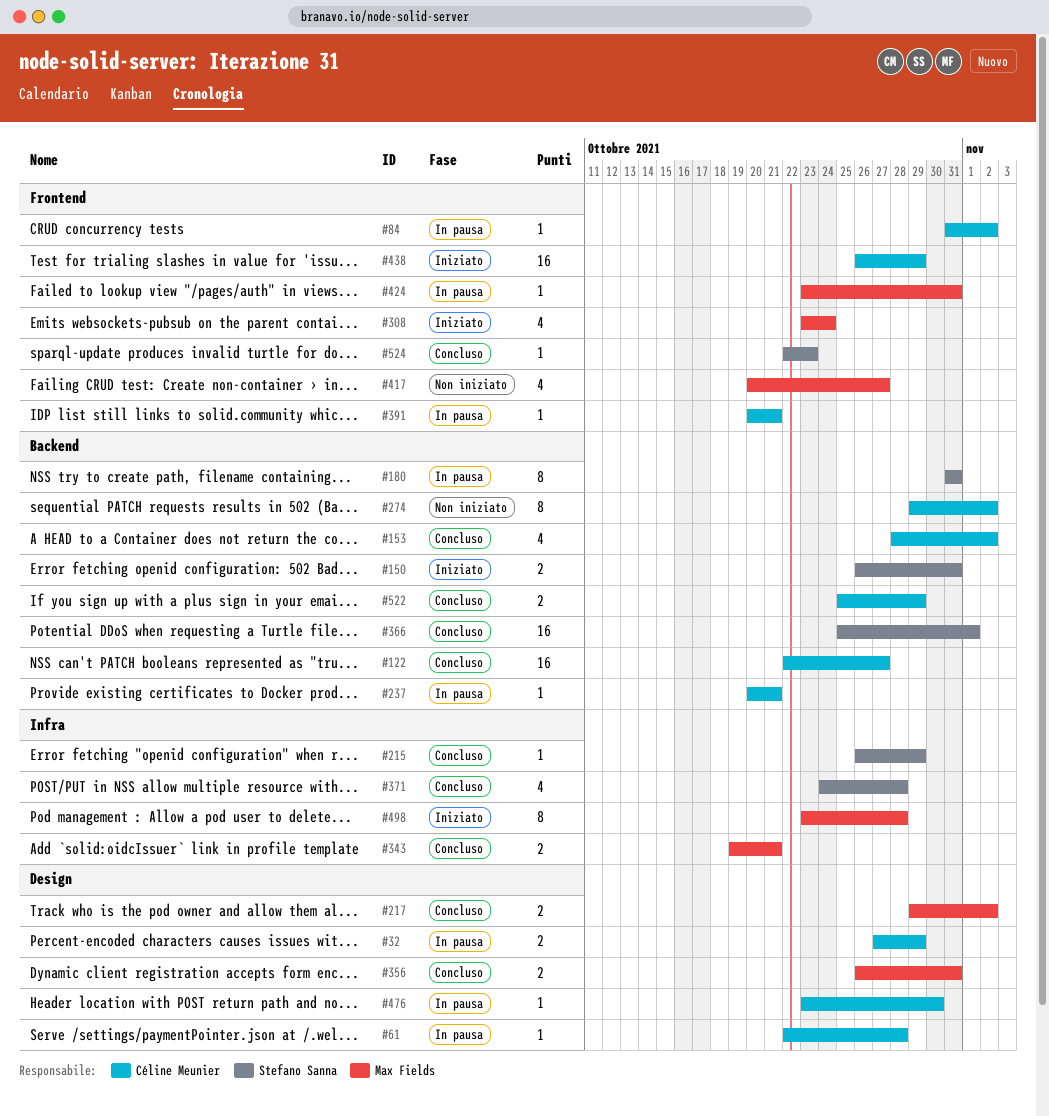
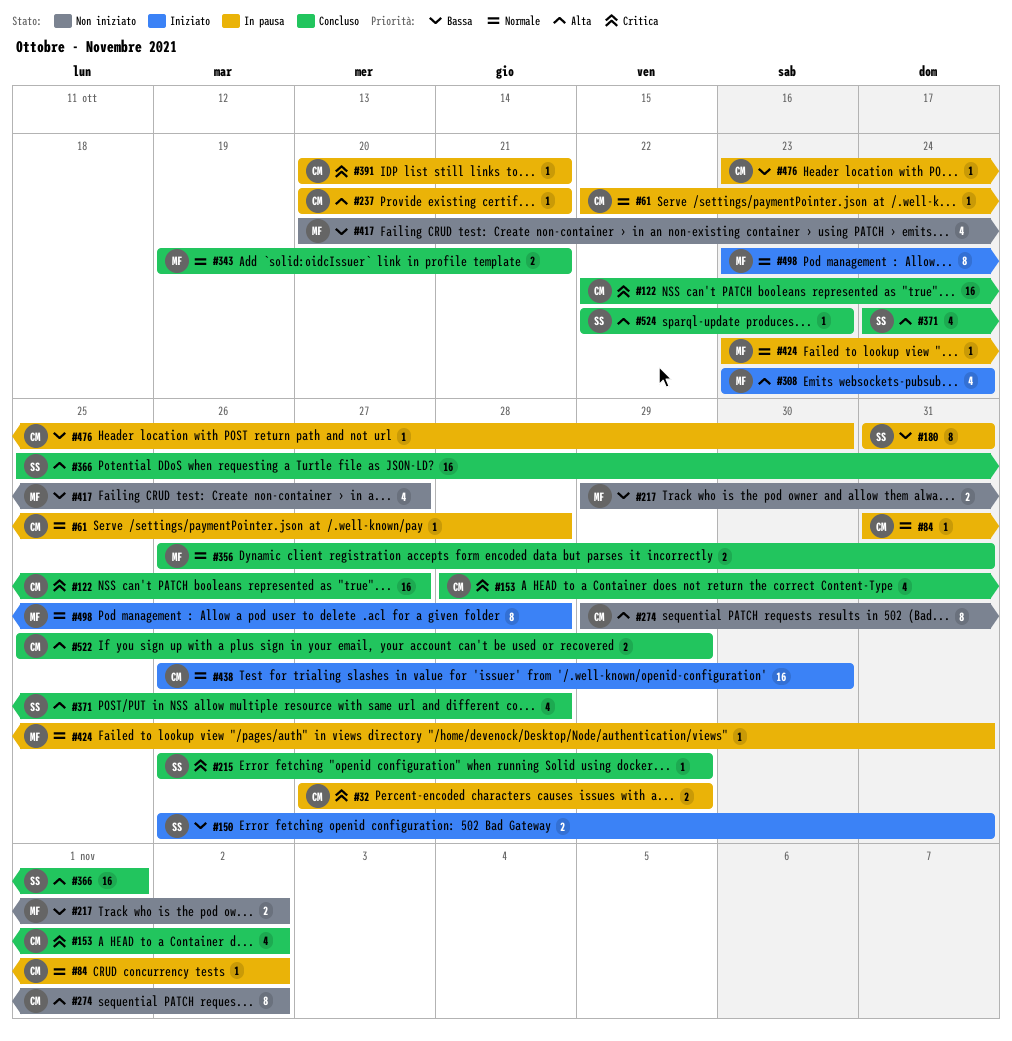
#217, status: Concluso -> Non iniziato
#438, due: Oct 29 -> Oct 30

